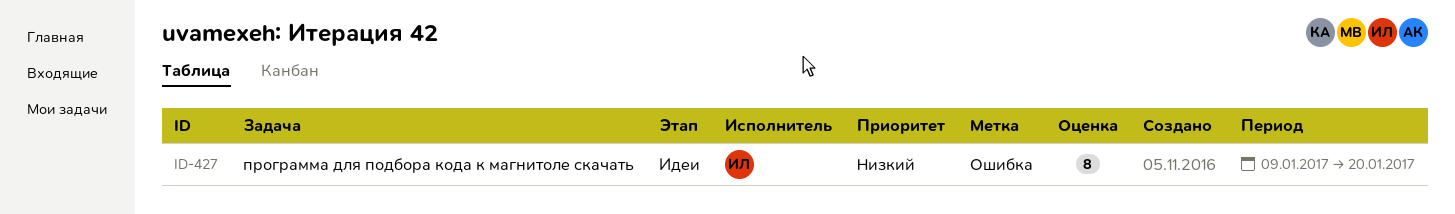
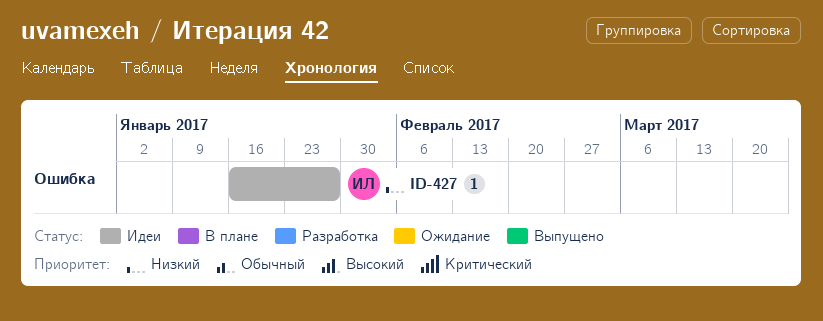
ID-427, estimate: 8 -> 1
ID-427, start: Jan 9 -> Jan 16
ID-427, due: Jan 20 -> Jan 27

